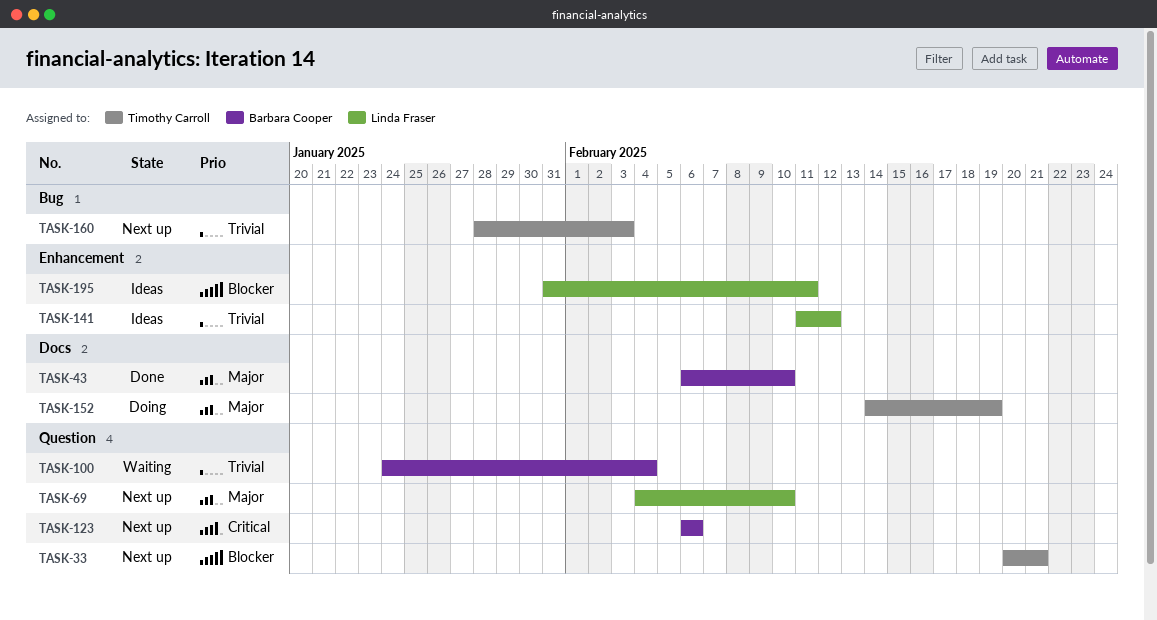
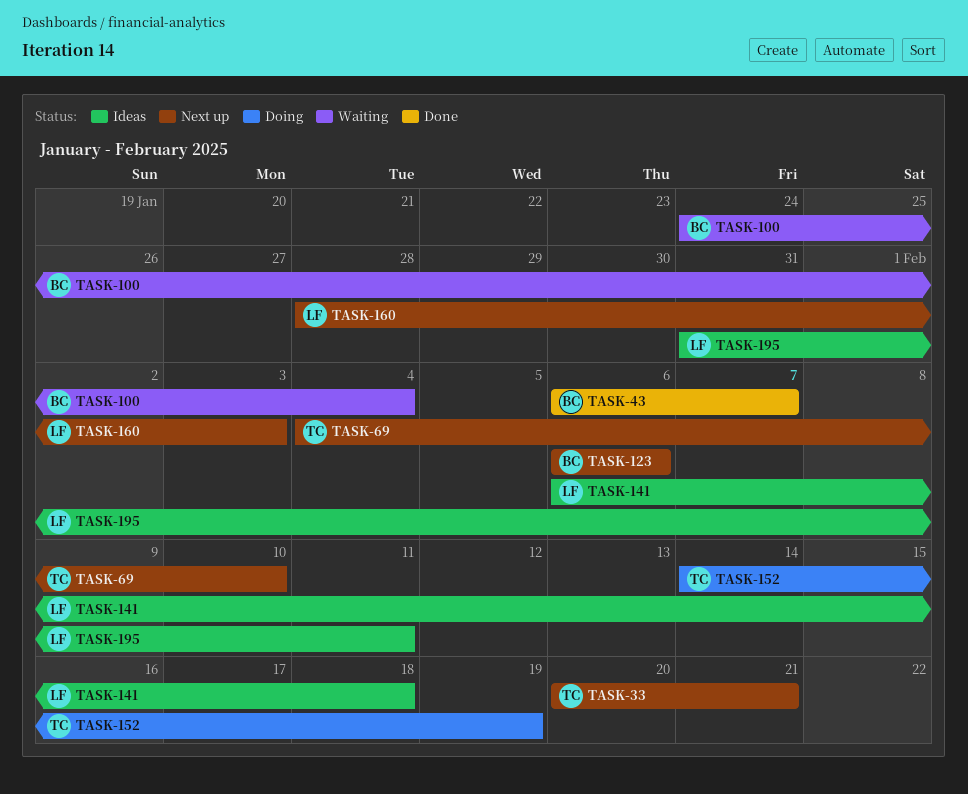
TASK-43, due: Feb 10 -> Feb 7
TASK-69, owner: Linda Fraser -> Timothy Carroll
TASK-141, start: Feb 11 -> Feb 6
TASK-141, due: Feb 12 -> Feb 18
TASK-160, owner: Timothy Carroll -> Linda Fraser

